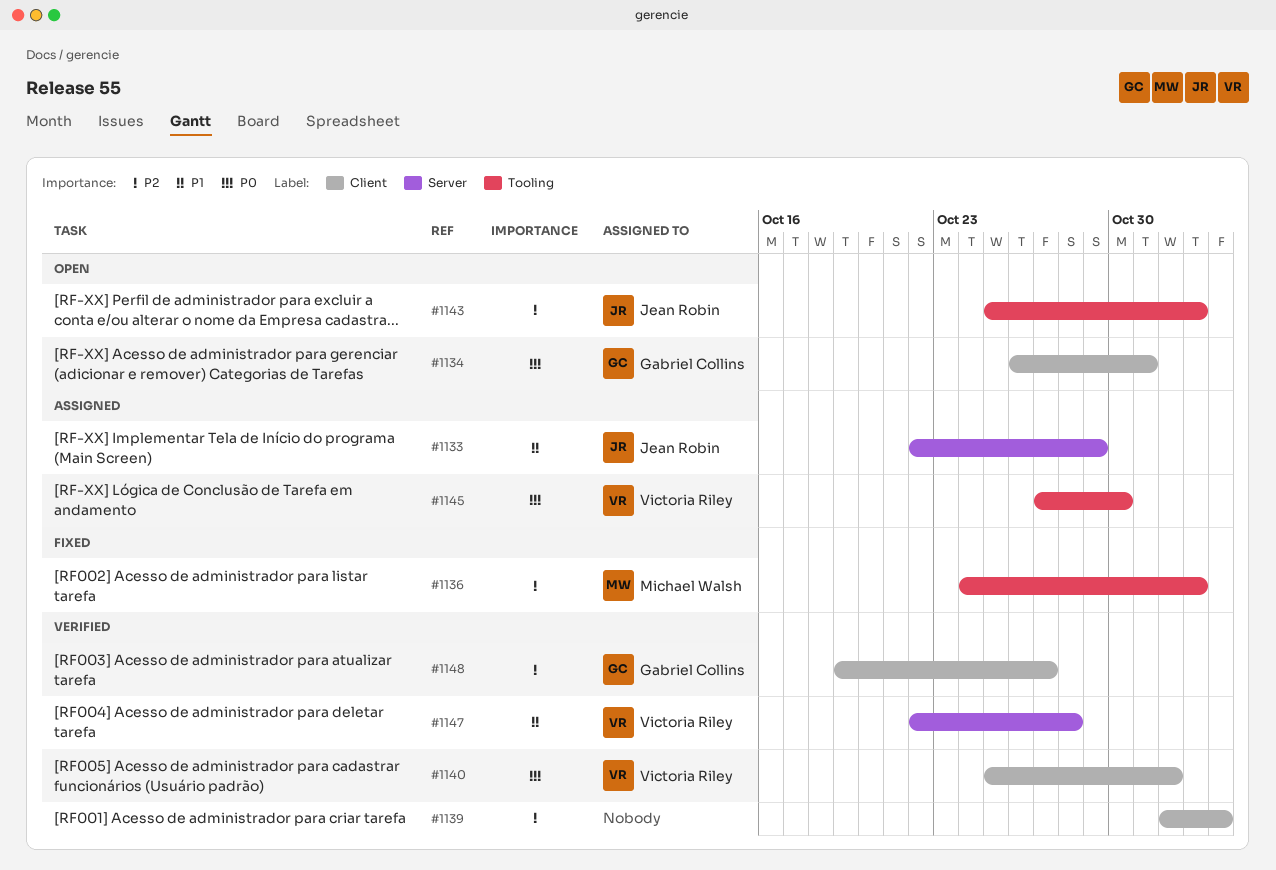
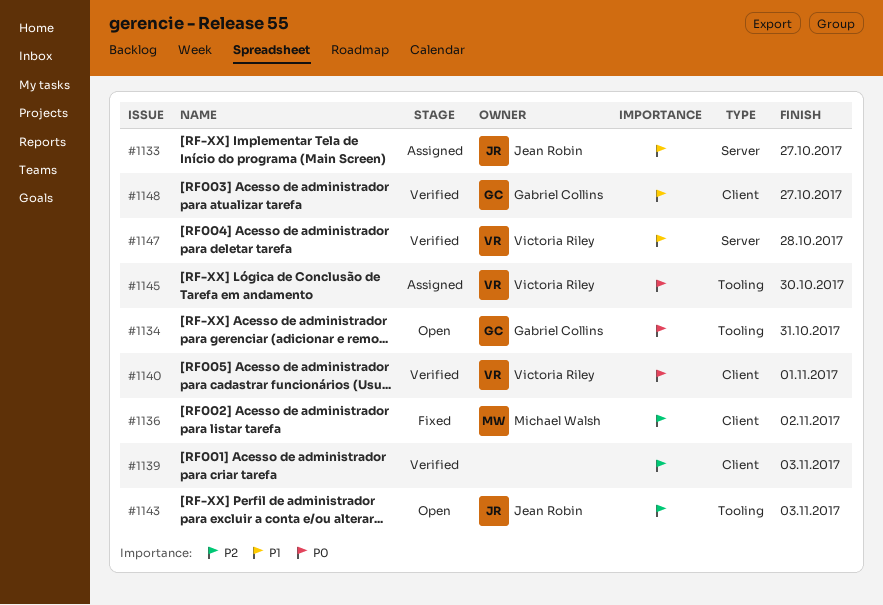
#1133, due: Oct 29 -> Oct 27
#1134, label: Client -> Tooling
#1136, label: Tooling -> Client
#1143, due: Nov 2 -> Nov 3
#1148, priority: P2 -> P1

